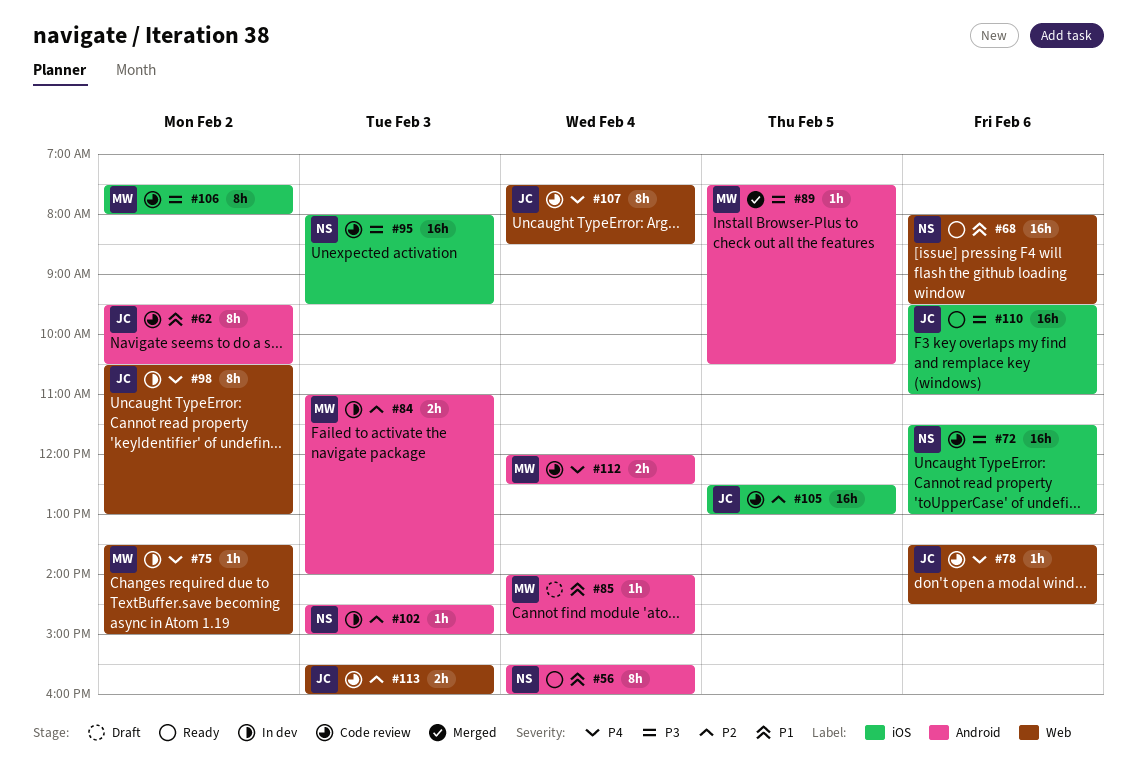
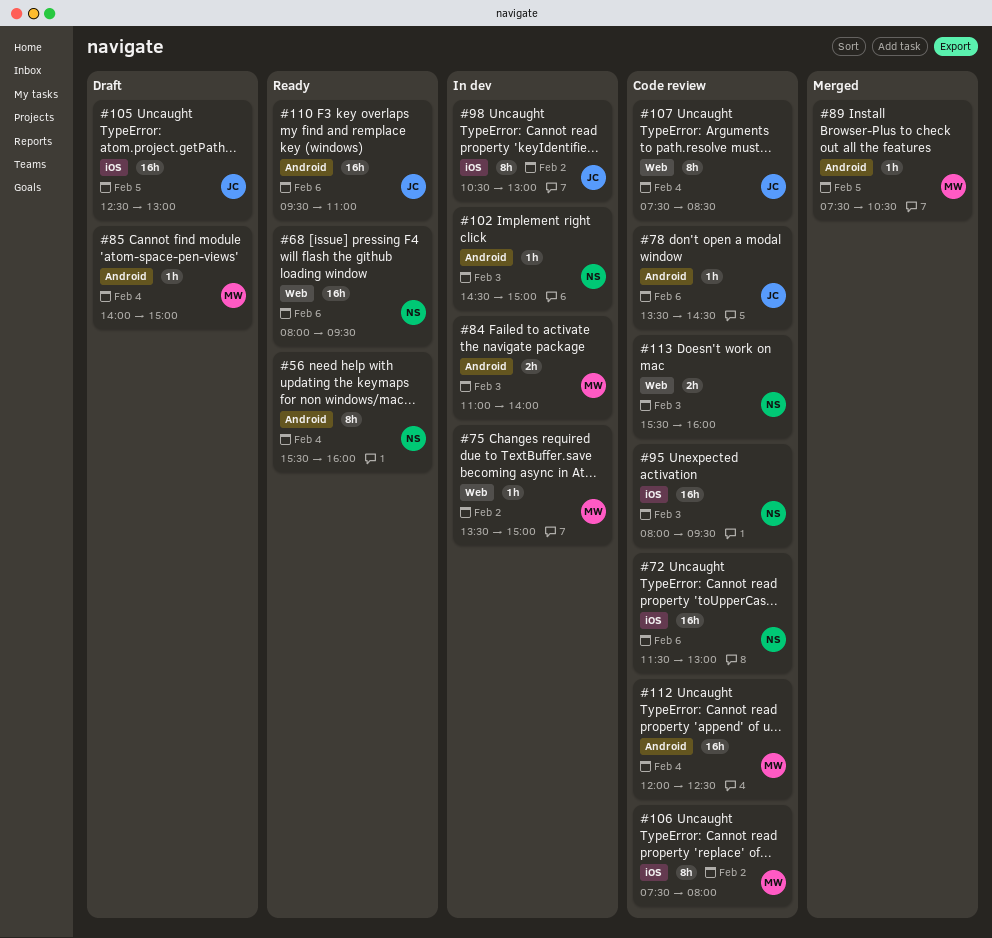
#62: present -> none
#78, label: Web -> Android
#98, label: Web -> iOS
#105, status: Code review -> Draft
#110, label: iOS -> Android
#112, estimate: 2h -> 16h
#113, owner: JC -> NS

